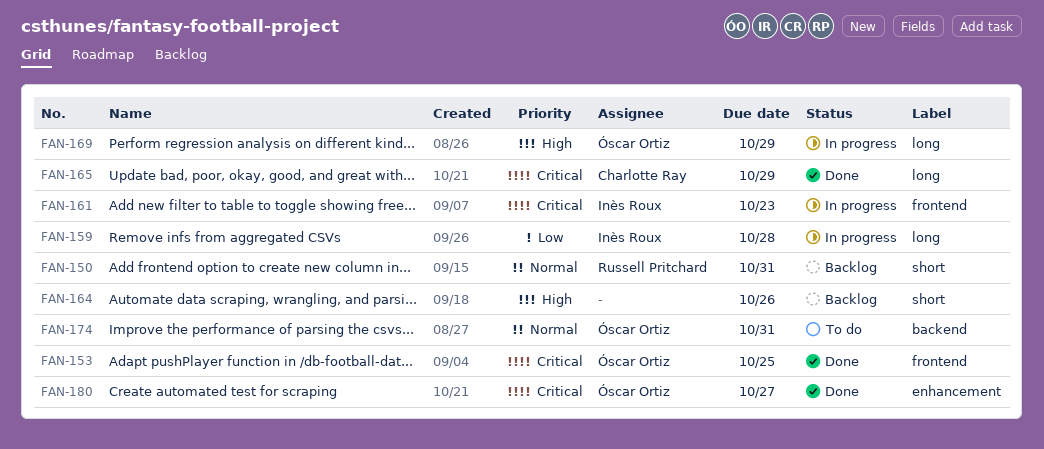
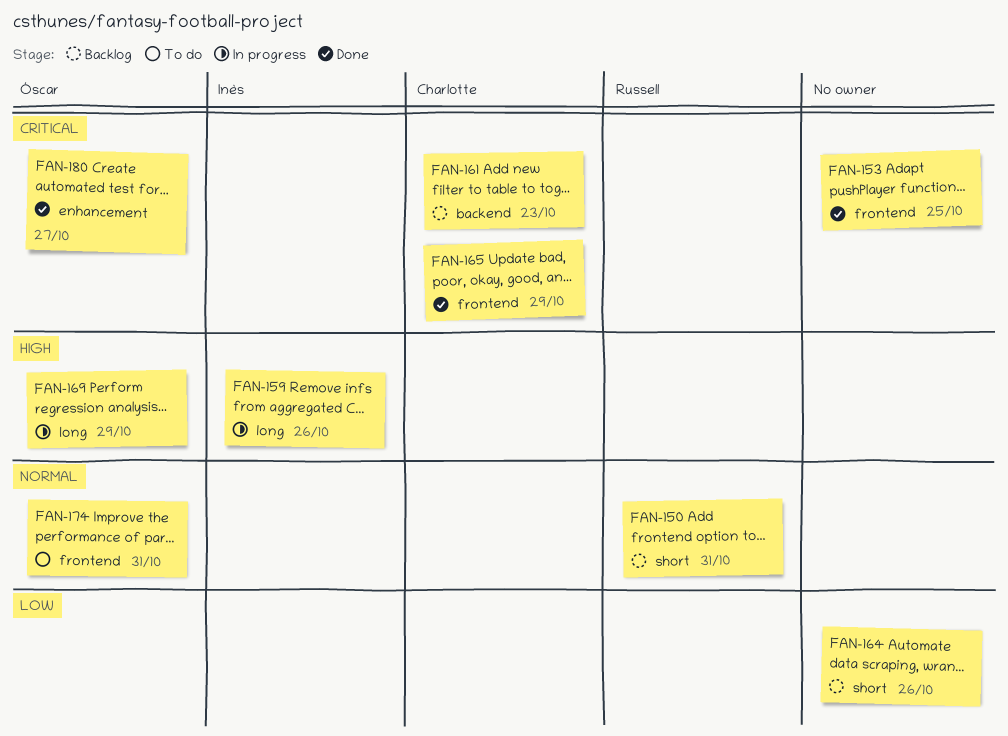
FAN-153, owner: Óscar Ortiz -> none
FAN-159, priority: Low -> High
FAN-159, due: Oct 28 -> Oct 26
FAN-161, status: In progress -> Backlog
FAN-161, owner: Inès Roux -> Charlotte Ray
FAN-161, label: frontend -> backend
FAN-164, priority: High -> Low
FAN-165, label: long -> frontend
FAN-174, label: backend -> frontend

